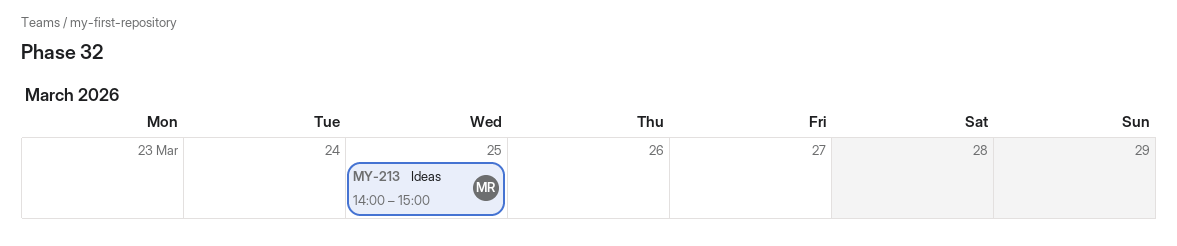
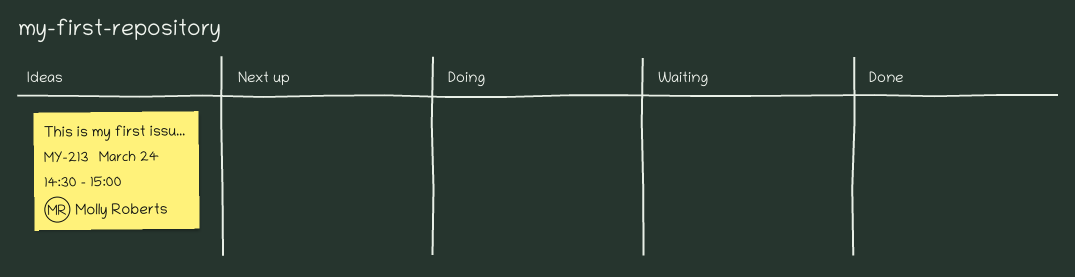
MY-213, day: Mar 25 -> Mar 24
MY-213, begins: 14:00 -> 14:30

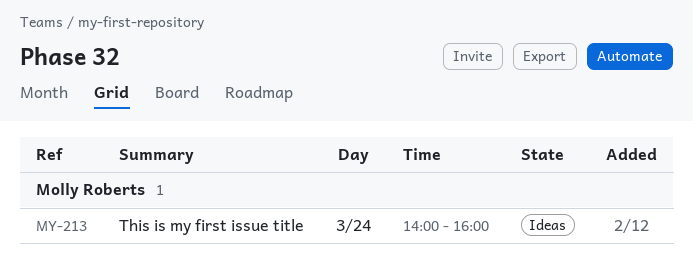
MY-213, begins: 14:30 -> 14:00
MY-213, ends: 15:00 -> 16:00

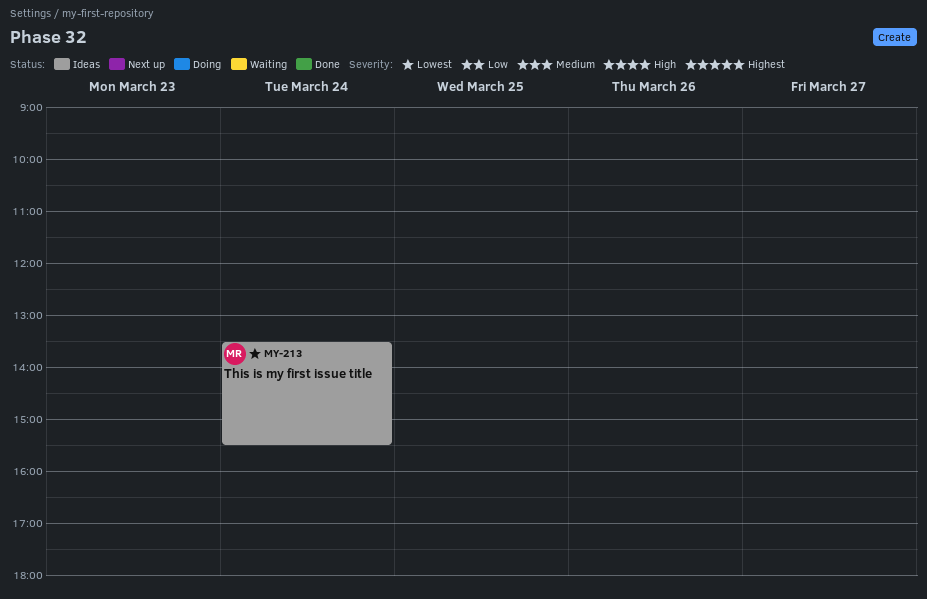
MY-213, begins: 14:00 -> 13:30
MY-213, ends: 16:00 -> 15:30

